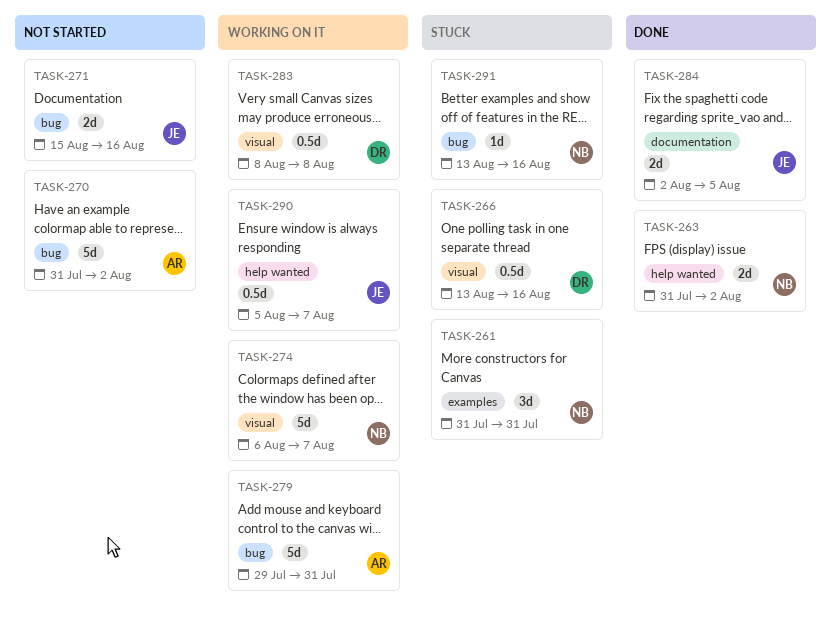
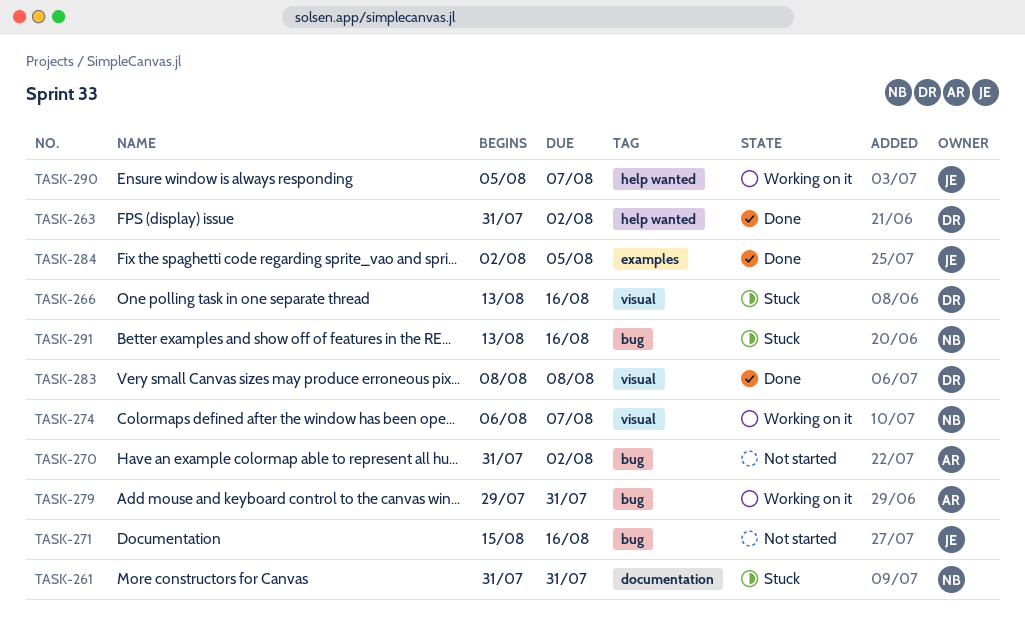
TASK-261, label: examples -> documentation
TASK-263, owner: NB -> DR
TASK-283, status: Working on it -> Done
TASK-284, label: documentation -> examples

